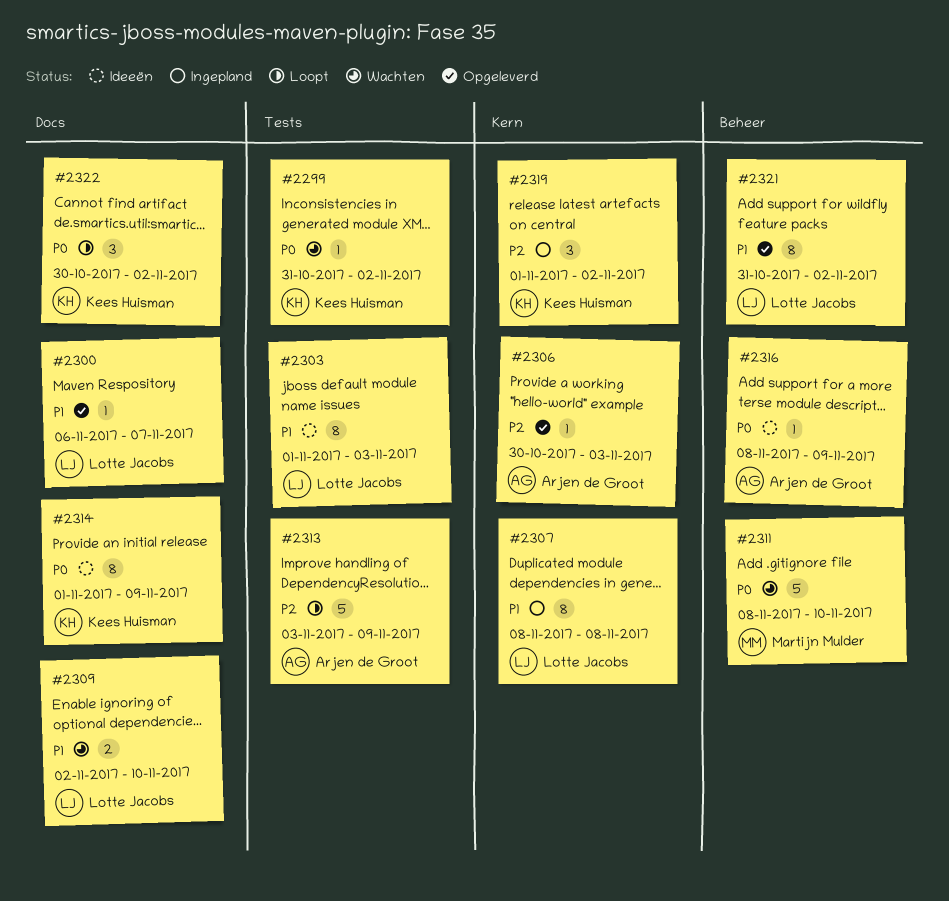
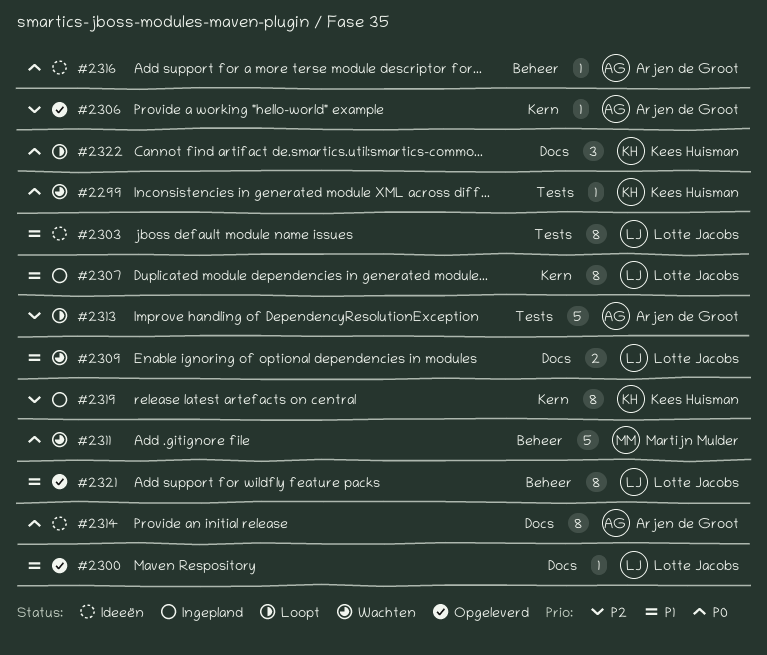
#2314, owner: Kees Huisman -> Arjen de Groot
#2319, estimate: 3 -> 8

